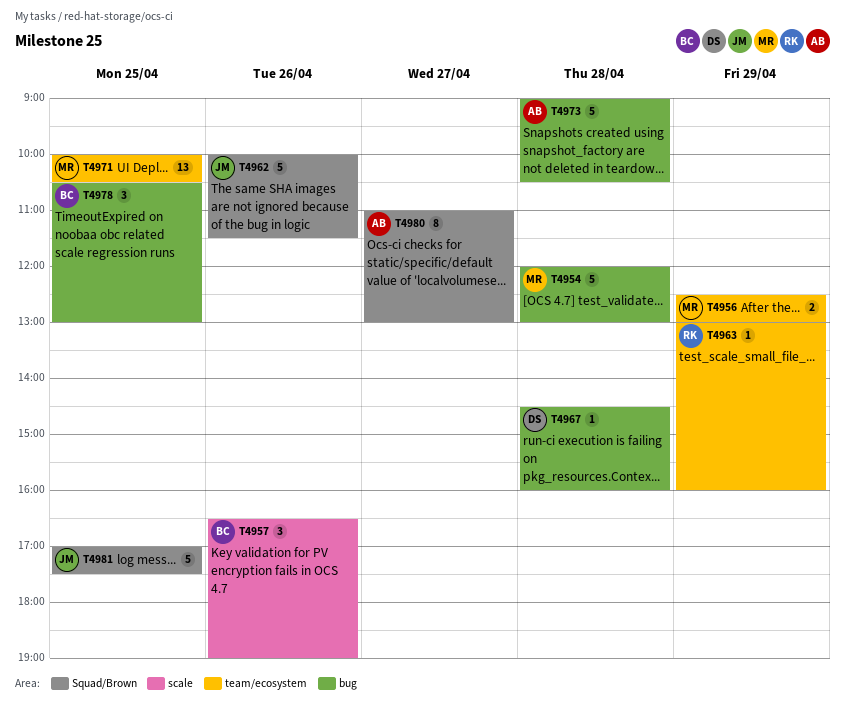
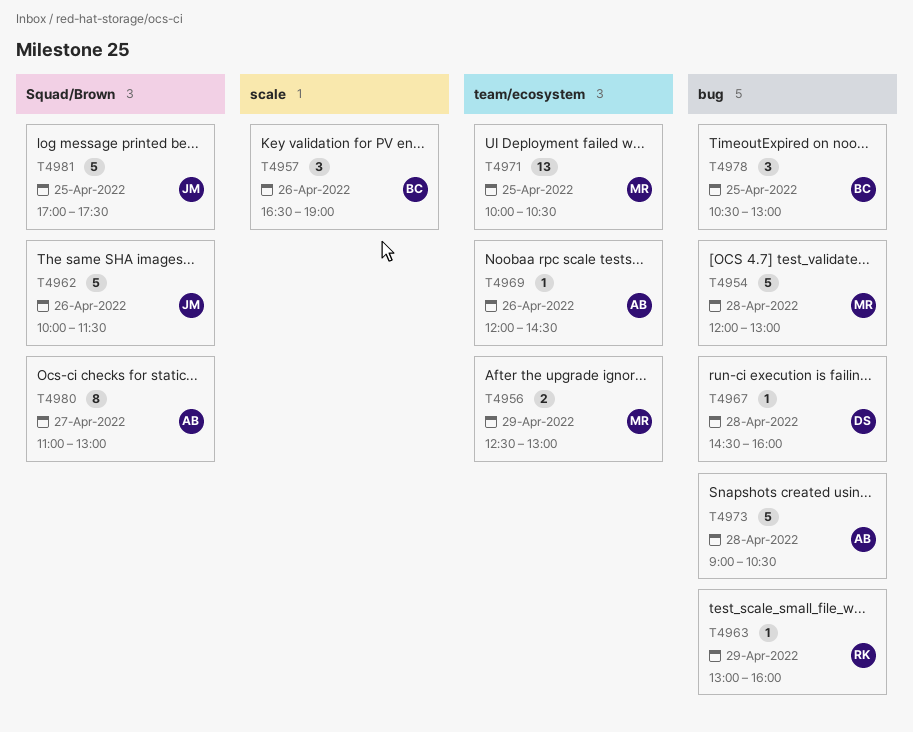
T4963, label: team/ecosystem -> bug
T4969: none -> present

